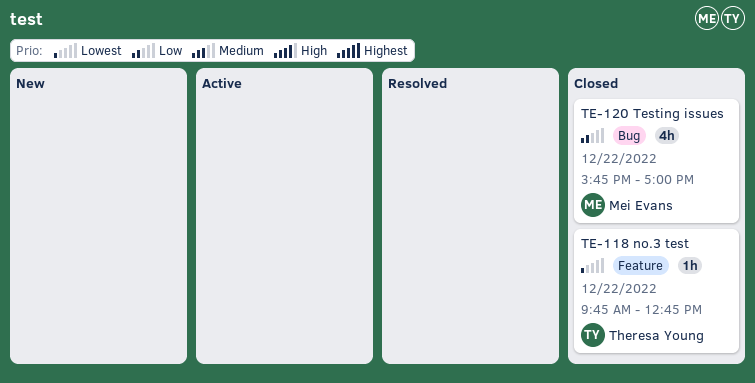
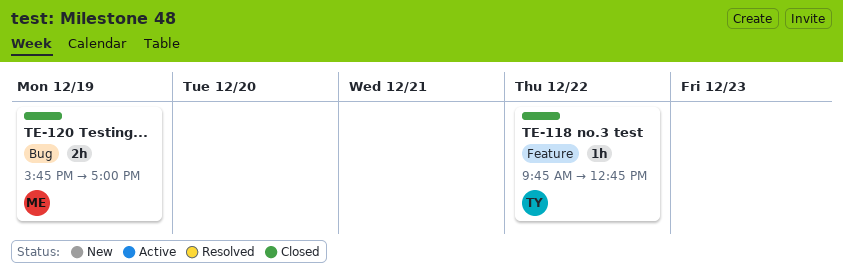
TE-120, estimate: 4h -> 2h
TE-120, day: Dec 22 -> Dec 19

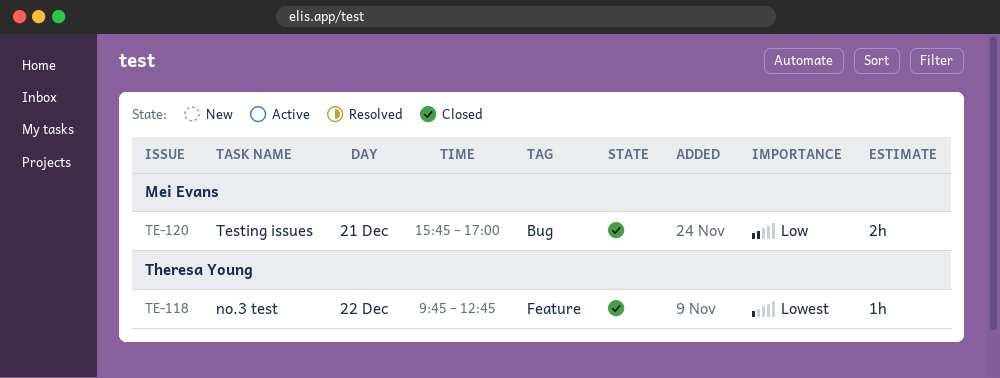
TE-120, day: Dec 19 -> Dec 21

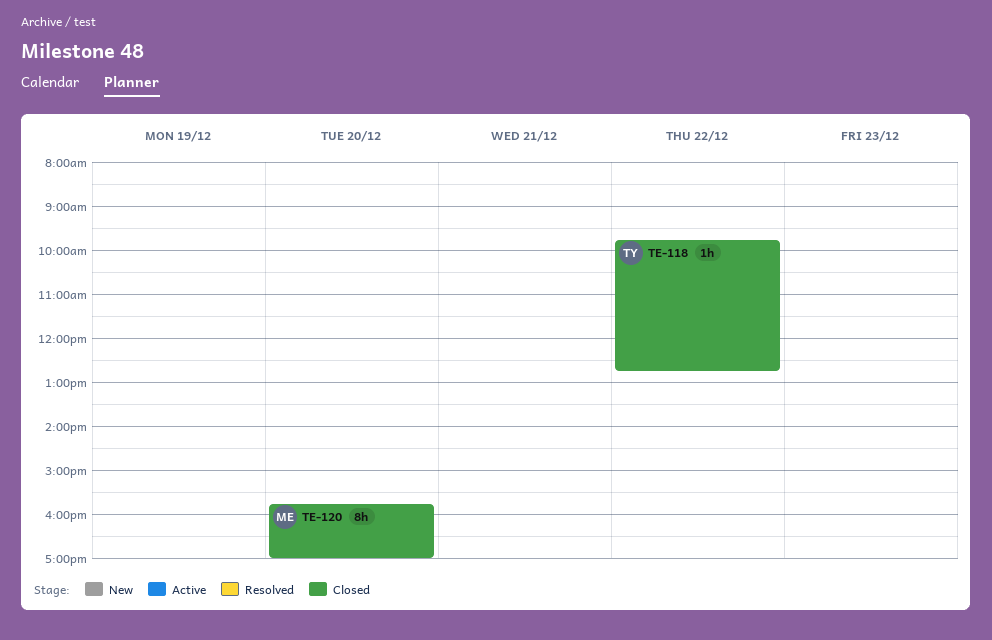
TE-120, estimate: 2h -> 8h
TE-120, day: Dec 21 -> Dec 20

